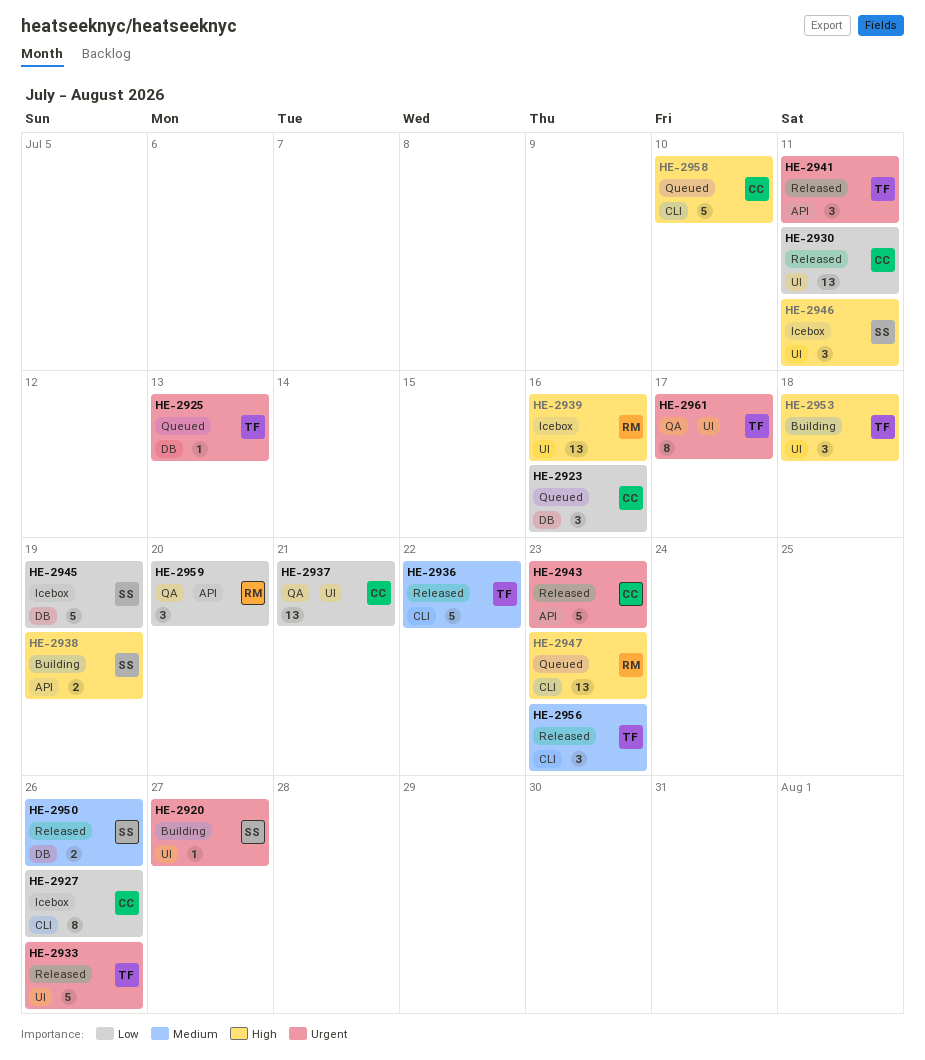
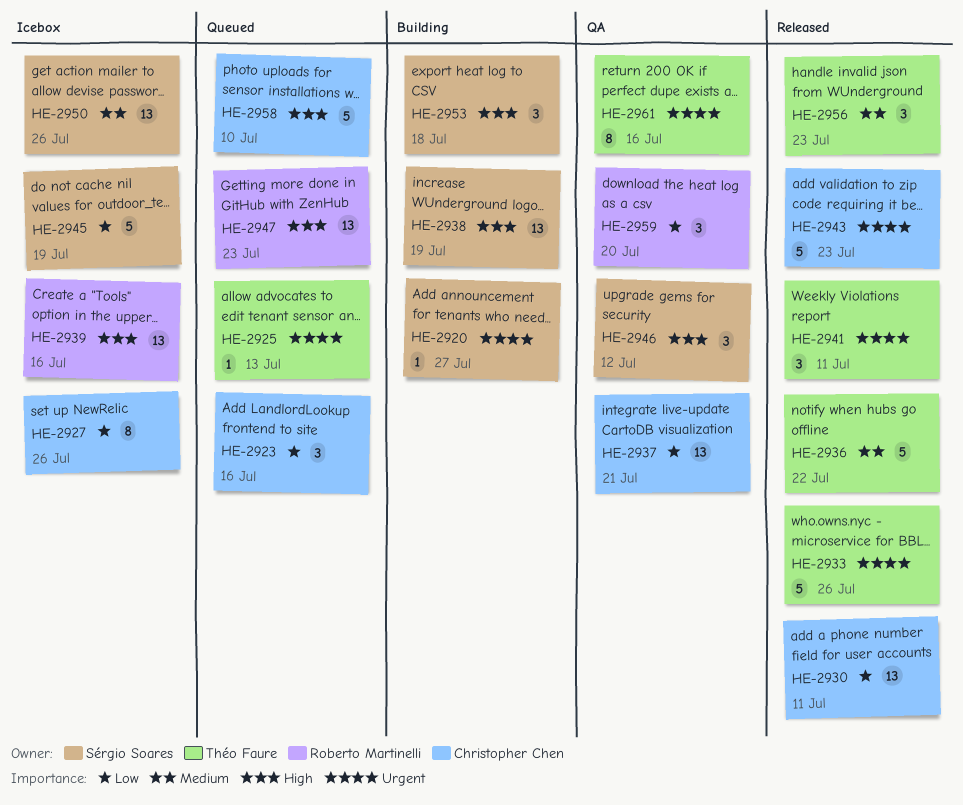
HE-2938, estimate: 2 -> 13
HE-2946, status: Icebox -> QA
HE-2946, due: Jul 11 -> Jul 12
HE-2950, status: Released -> Icebox
HE-2950, estimate: 2 -> 13
HE-2953, owner: Théo Faure -> Sérgio Soares
HE-2961, due: Jul 17 -> Jul 16

